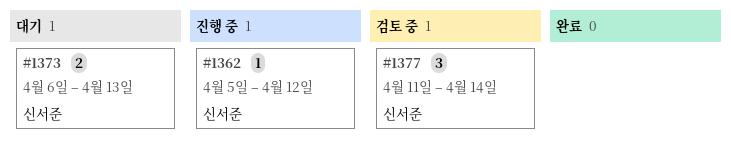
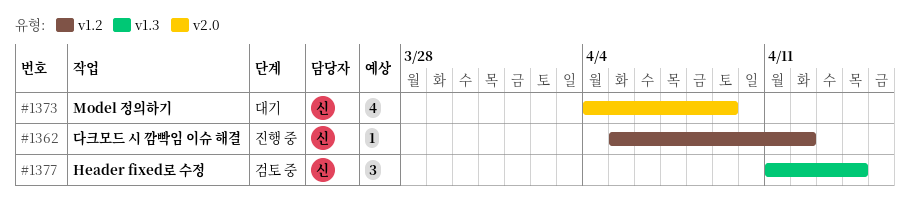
#1373, estimate: 2 -> 4
#1373, start: Apr 6 -> Apr 4
#1373, due: Apr 13 -> Apr 9

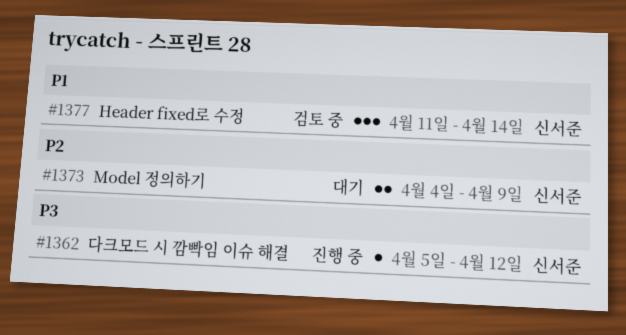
#1373, estimate: 4 -> 2

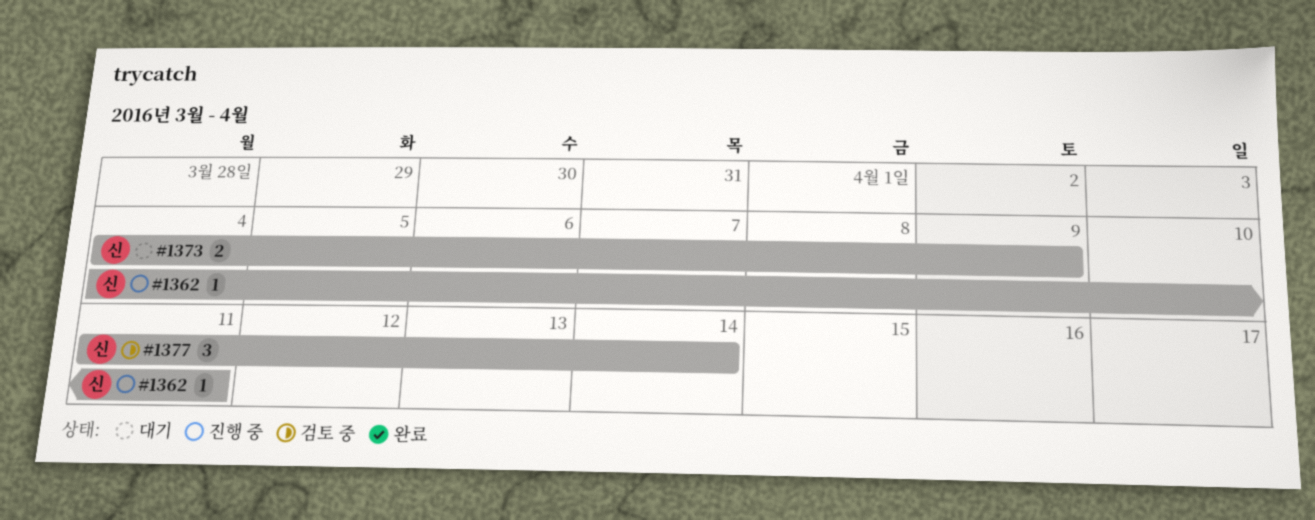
#1362, start: Apr 5 -> Apr 4
#1362, due: Apr 12 -> Apr 11

